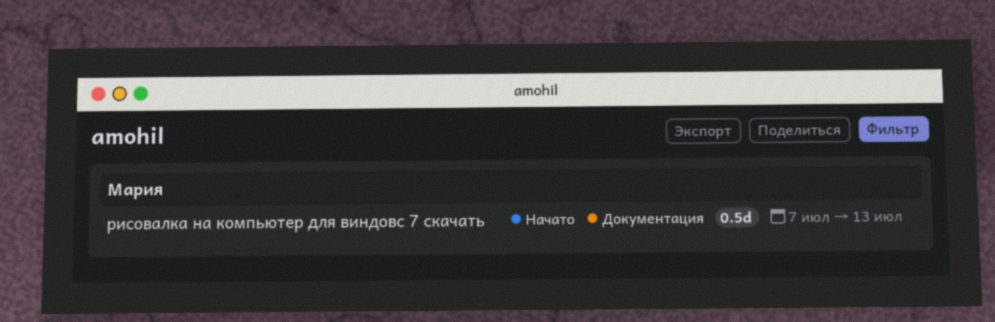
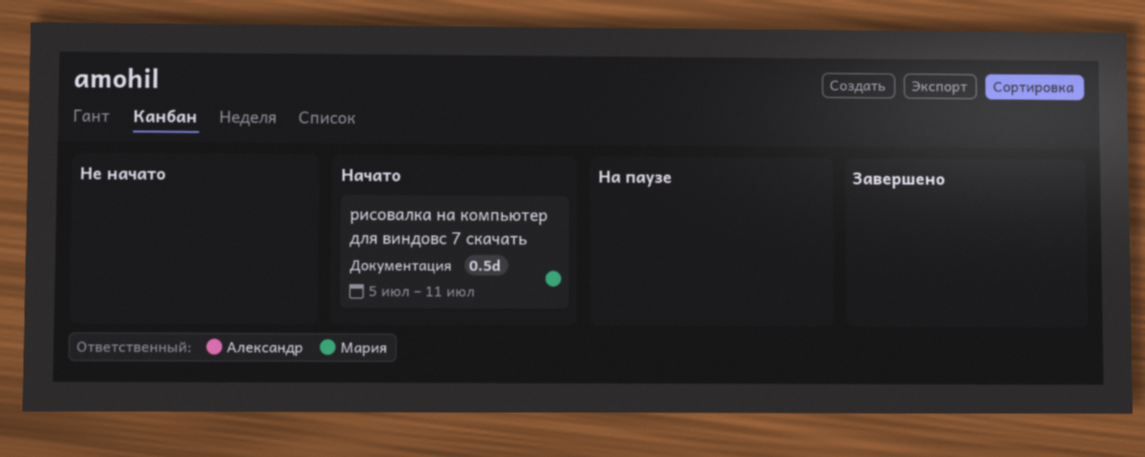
рисовалка на компьютер для виндовс 7 скачать, start: Jul 7 -> Jul 5
рисовалка на компьютер для виндовс 7 скачать, due: Jul 13 -> Jul 11

